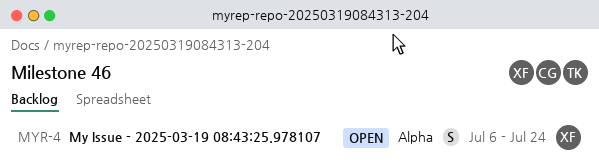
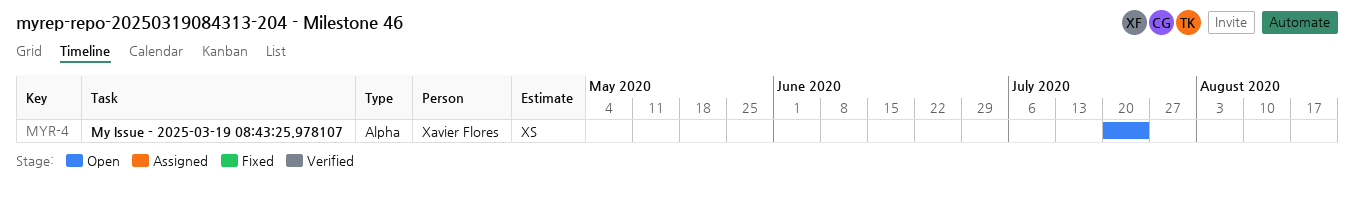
MYR-4, estimate: S -> XS
MYR-4, start: Jul 6 -> Jul 20

